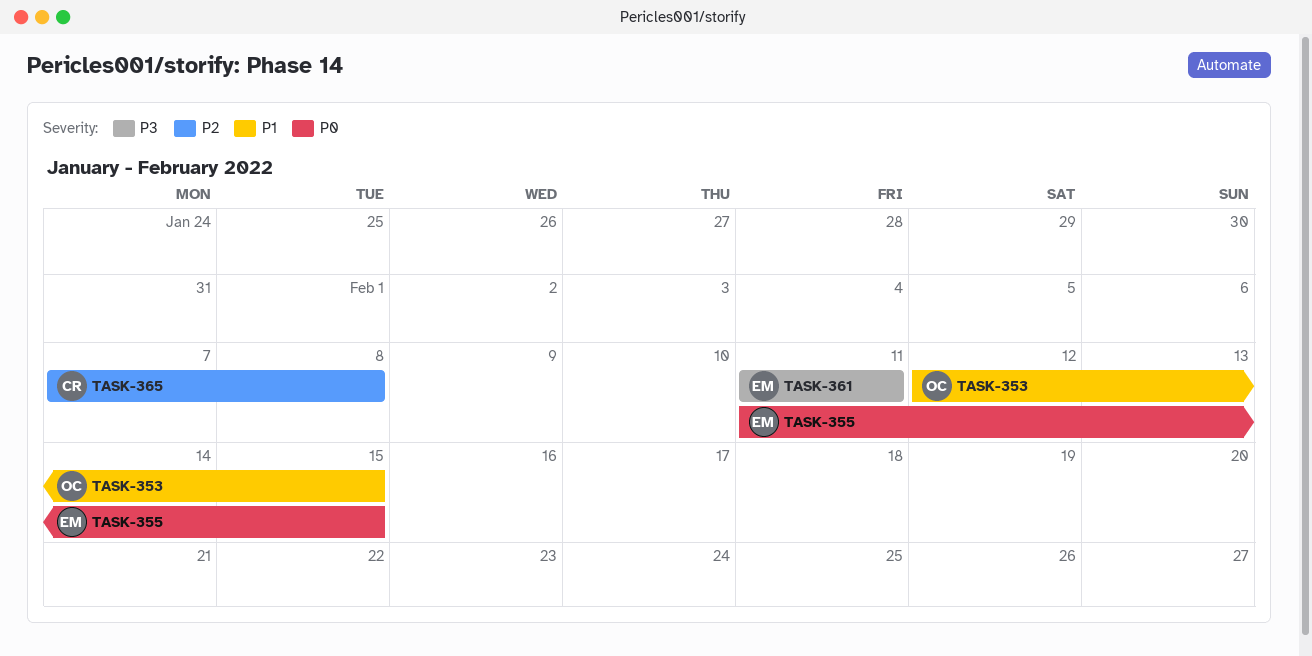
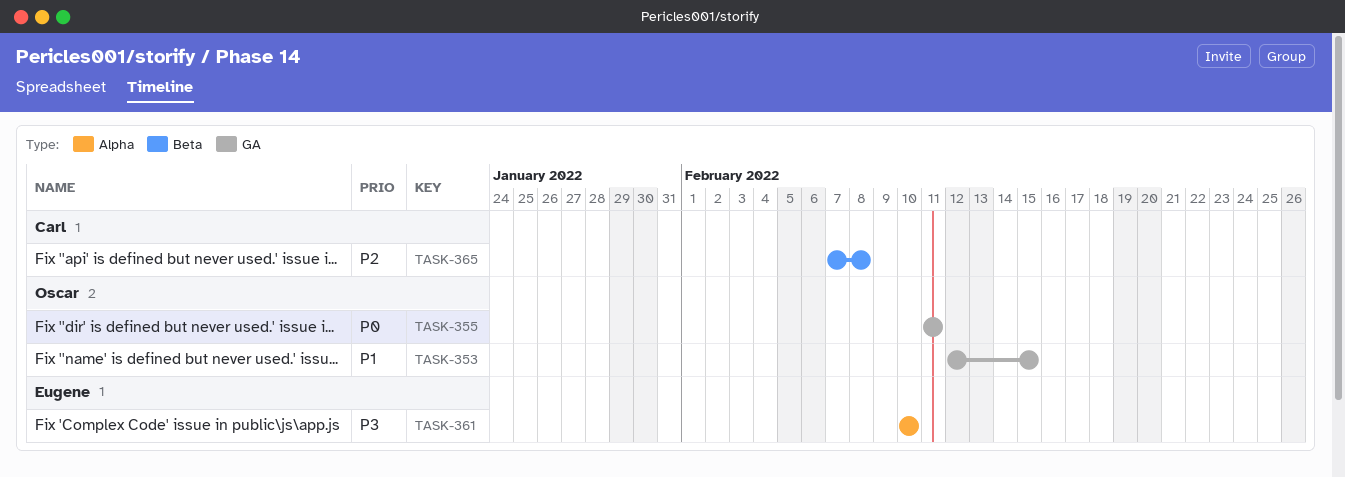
TASK-355, owner: Eugene -> Oscar
TASK-355, due: Feb 15 -> Feb 11
TASK-361, start: Feb 11 -> Feb 10
TASK-361, due: Feb 11 -> Feb 10

